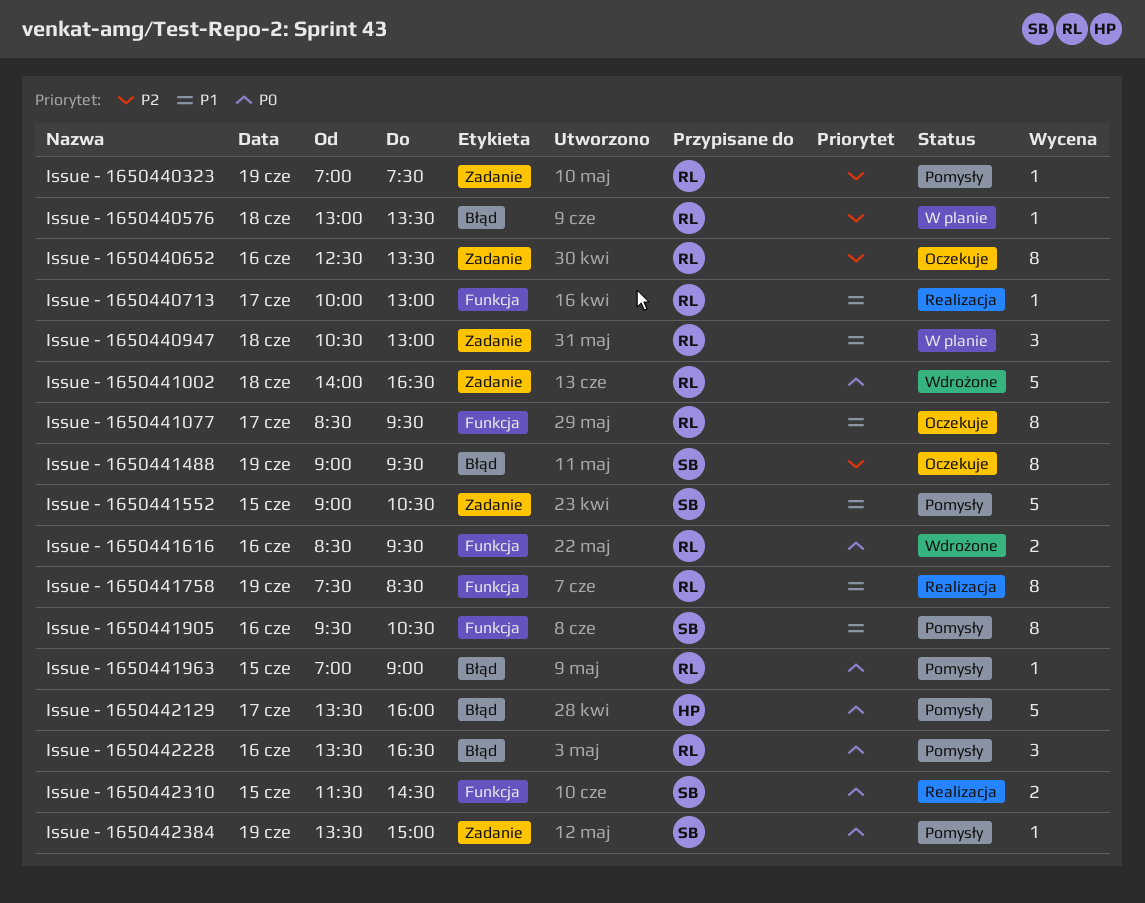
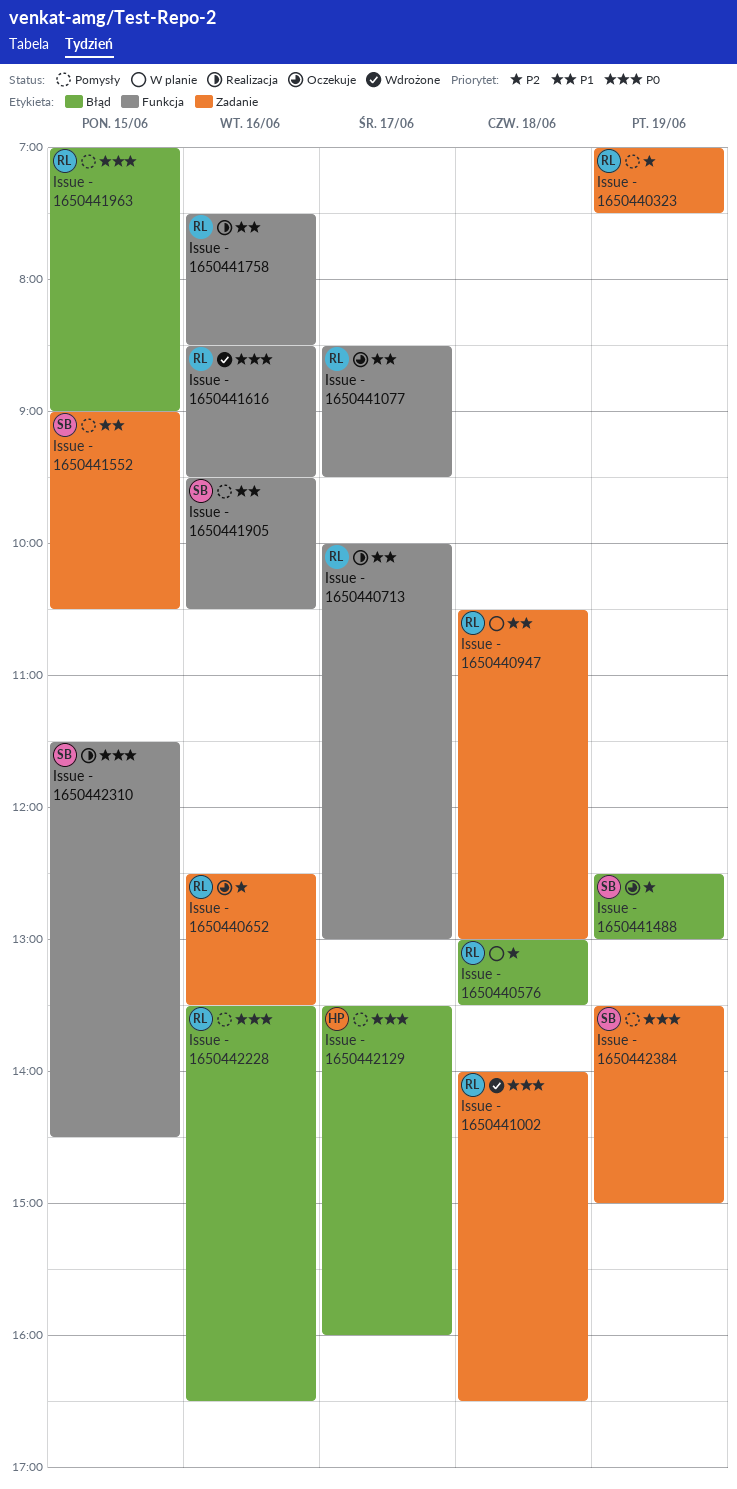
Issue - 1650441488, begins: 09:00 -> 12:30
Issue - 1650441488, ends: 09:30 -> 13:00
Issue - 1650441758, day: Jun 19 -> Jun 16

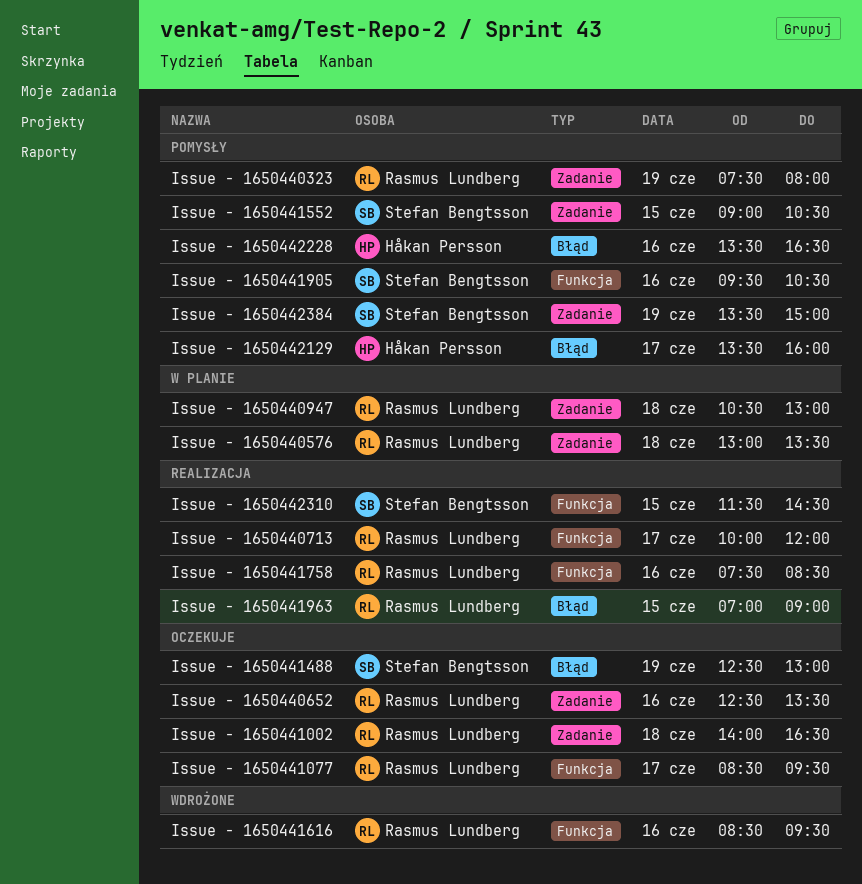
Issue - 1650440323, begins: 07:00 -> 07:30
Issue - 1650440323, ends: 07:30 -> 08:00
Issue - 1650440576, label: Błąd -> Zadanie
Issue - 1650440713, ends: 13:00 -> 12:00
Issue - 1650441002, status: Wdrożone -> Oczekuje
Issue - 1650441963, status: Pomysły -> Realizacja
Issue - 1650442228, owner: Rasmus Lundberg -> Håkan Persson

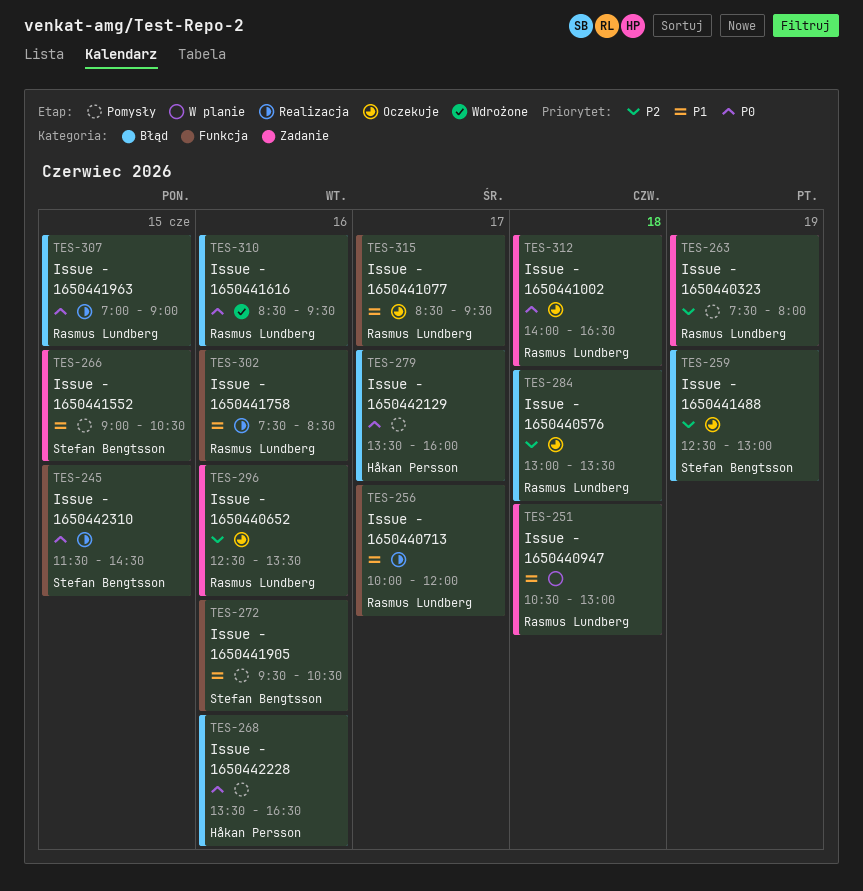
Issue - 1650440576, status: W planie -> Oczekuje
Issue - 1650440576, label: Zadanie -> Błąd
Issue - 1650441616, label: Funkcja -> Błąd
Issue - 1650442384: present -> none

